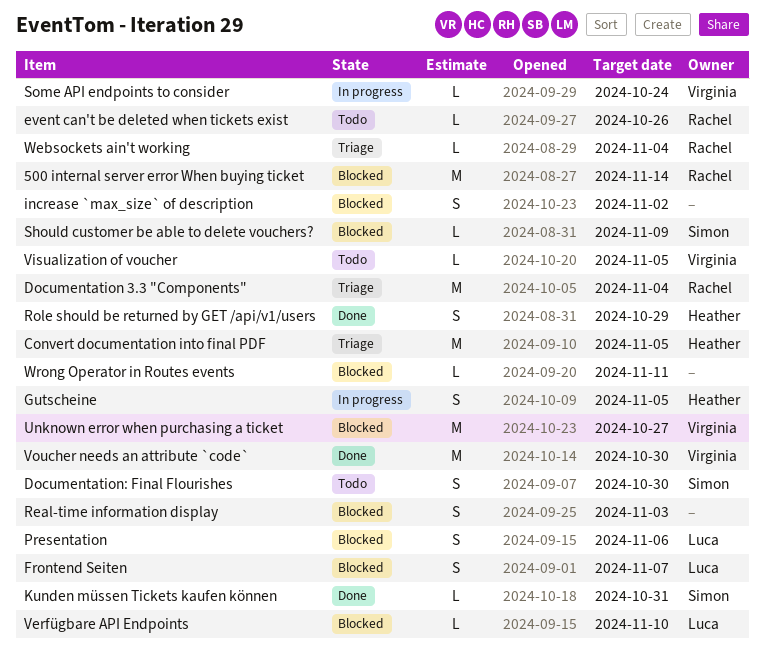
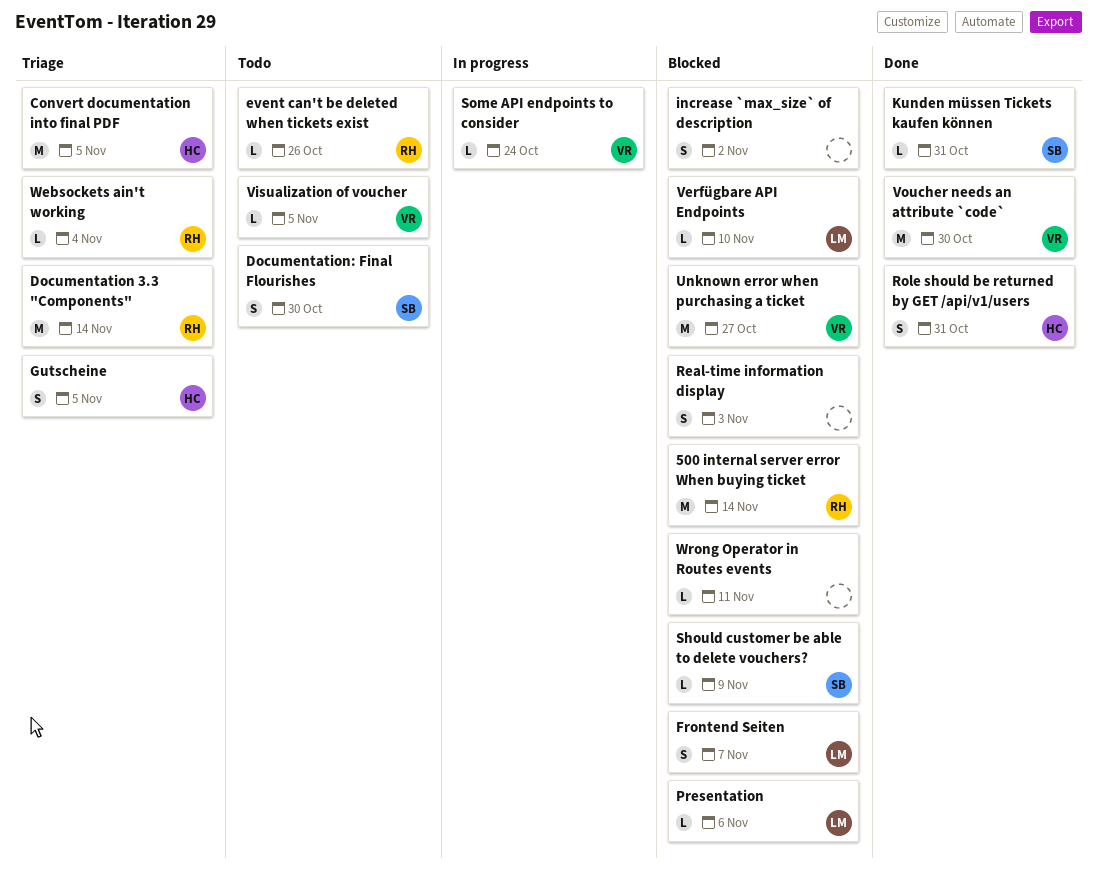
Documentation 3.3 "Components", due: Nov 4 -> Nov 14
Gutscheine, status: In progress -> Triage
Presentation, estimate: S -> L
Role should be returned by GET /api/v1/users, due: Oct 29 -> Oct 31

